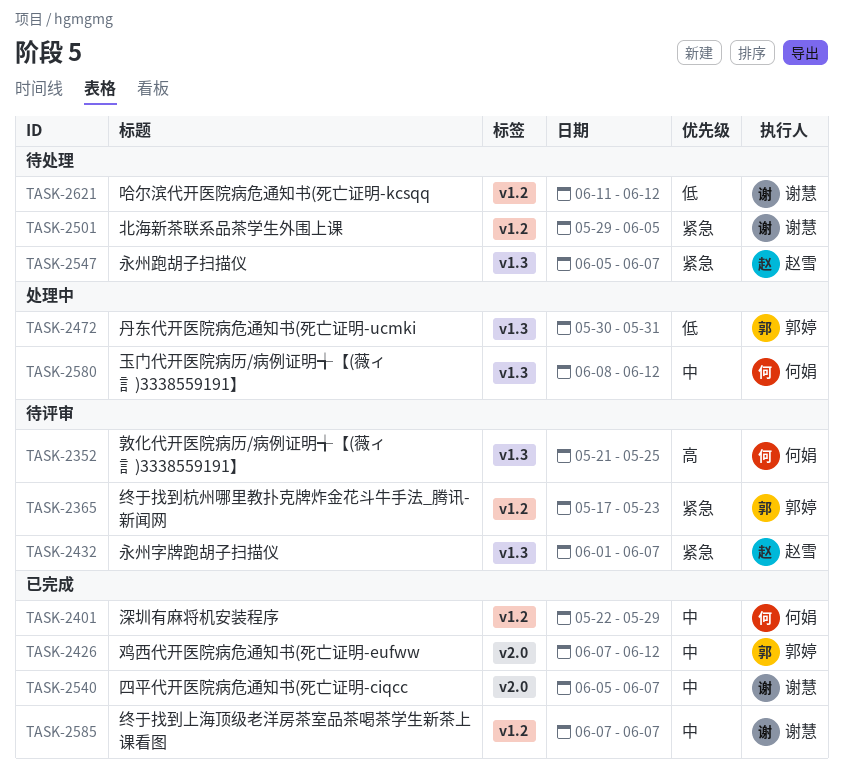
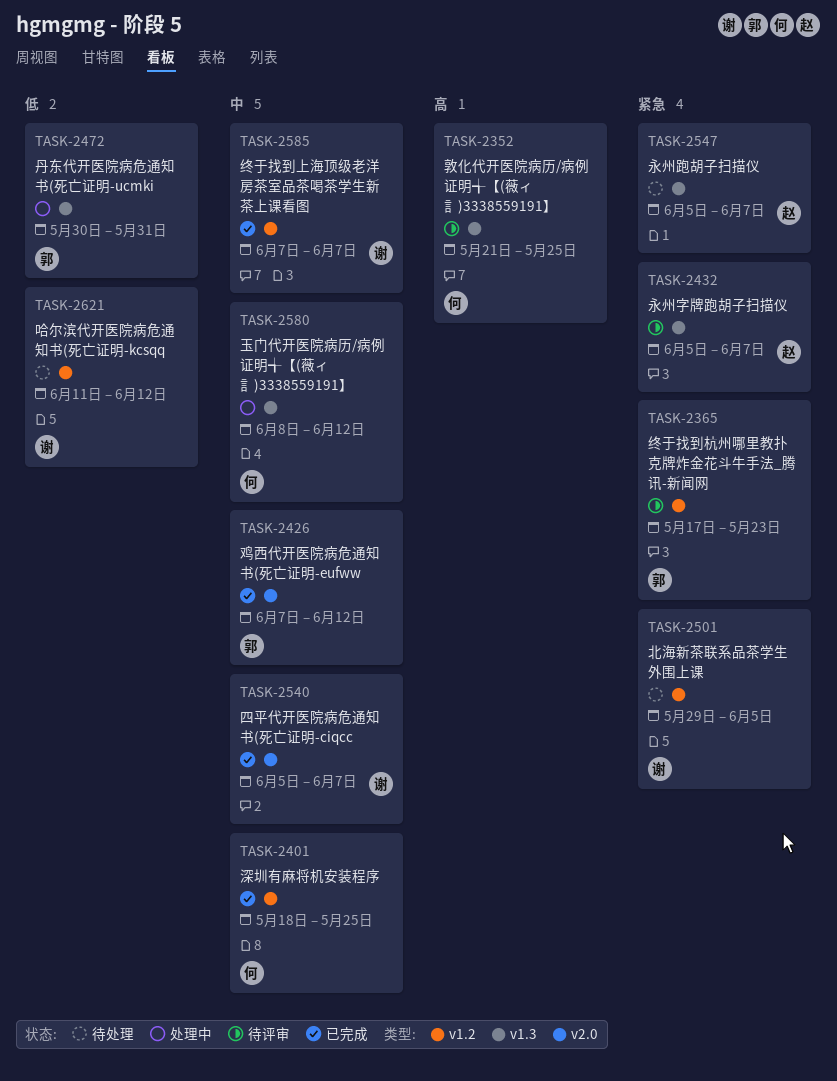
TASK-2401, start: May 22 -> May 18
TASK-2401, due: May 29 -> May 25
TASK-2432, start: Jun 1 -> Jun 5

